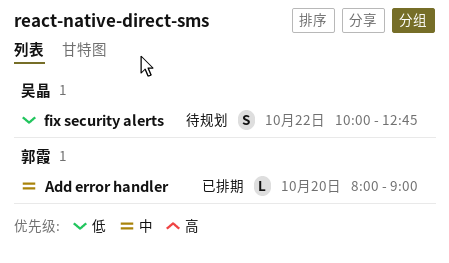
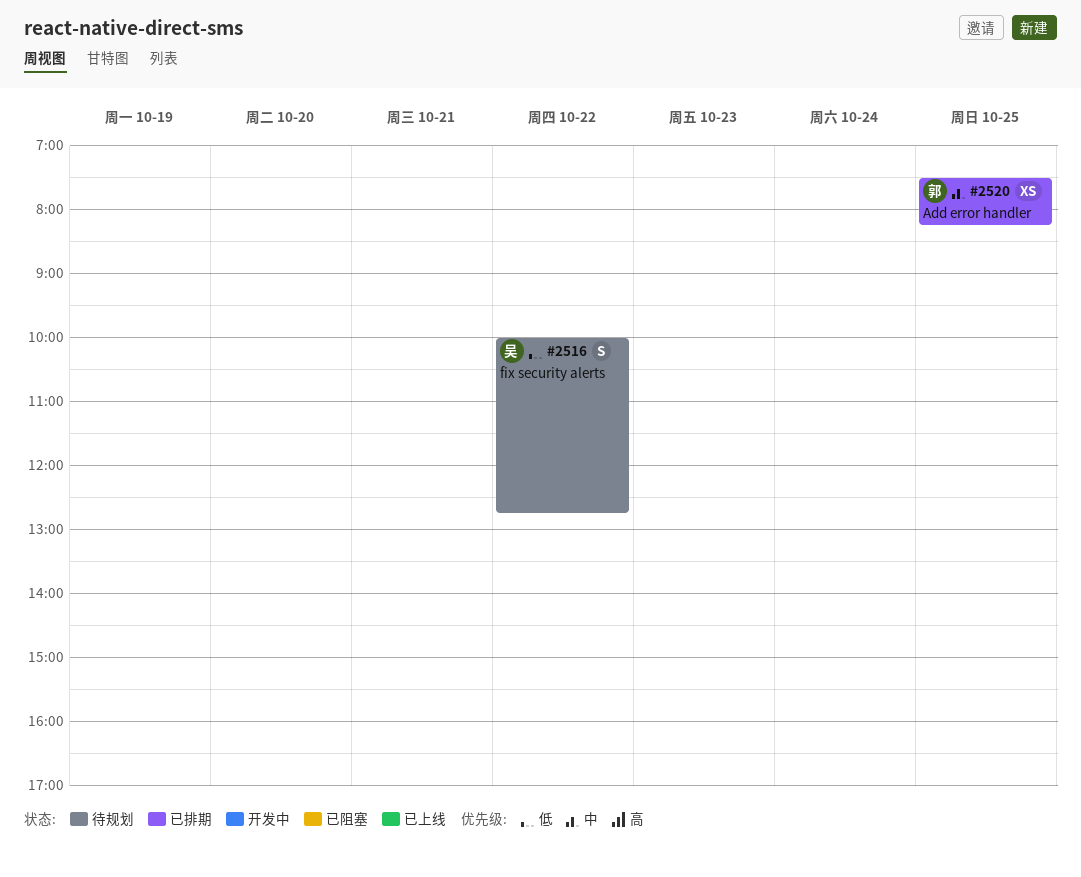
Add error handler, estimate: L -> XS
Add error handler, day: Oct 20 -> Oct 25
Add error handler, begins: 08:00 -> 07:30
Add error handler, ends: 09:00 -> 08:15

